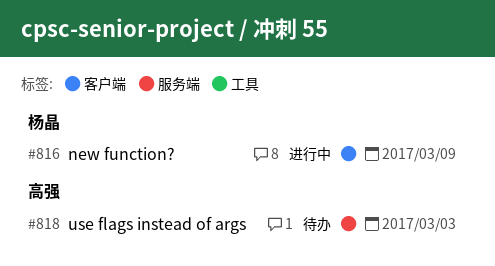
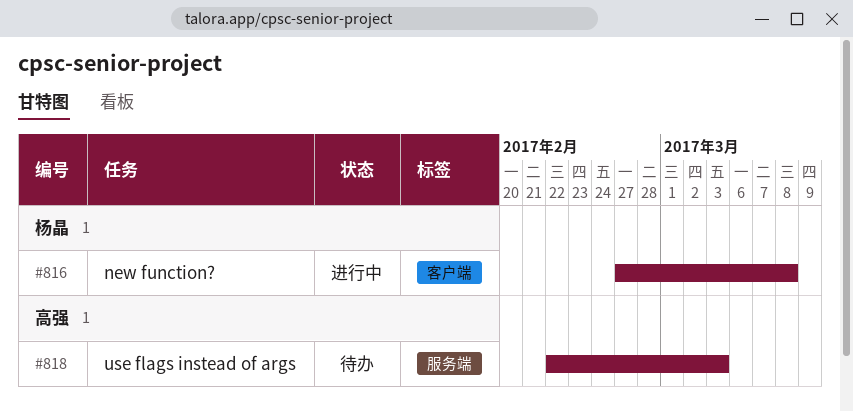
#816, due: Mar 9 -> Mar 8

